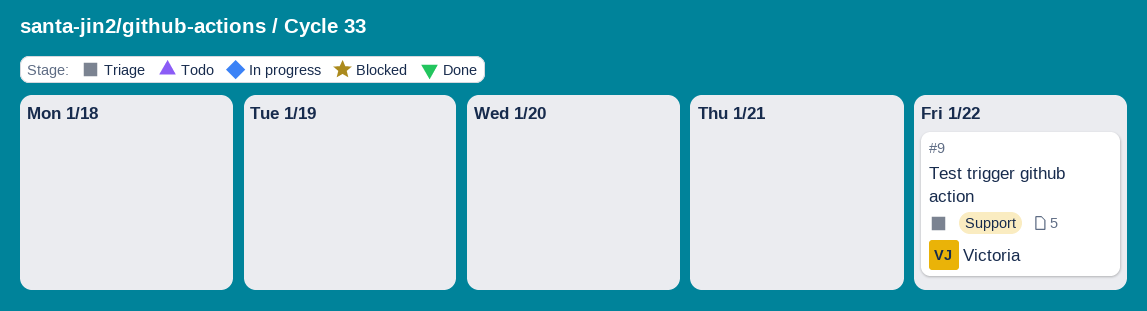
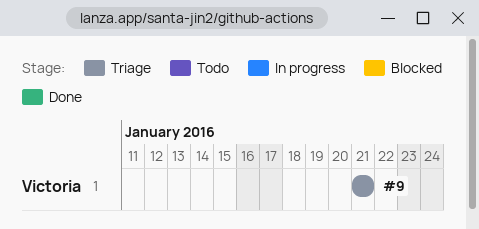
#9, due: Jan 22 -> Jan 21

